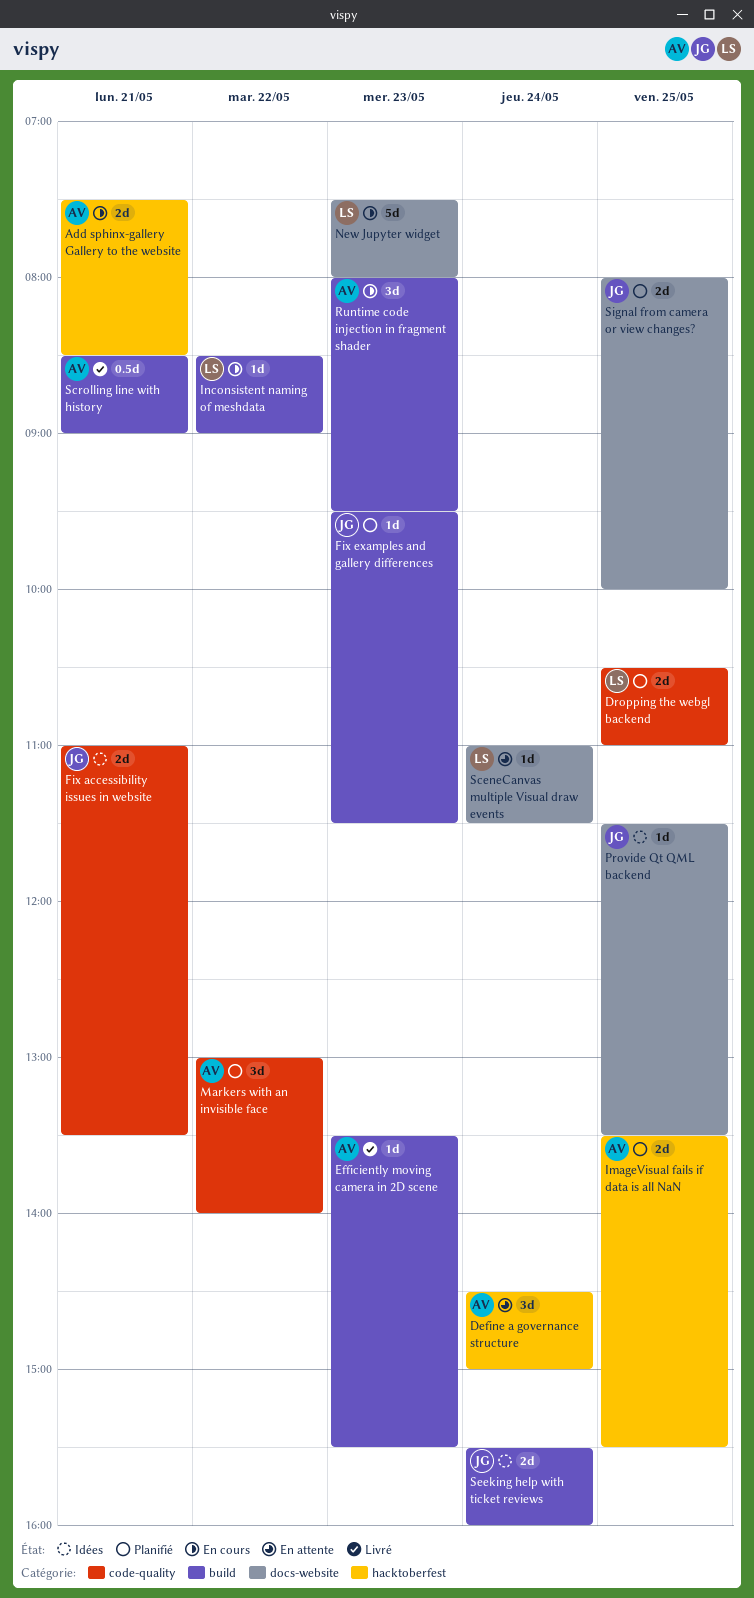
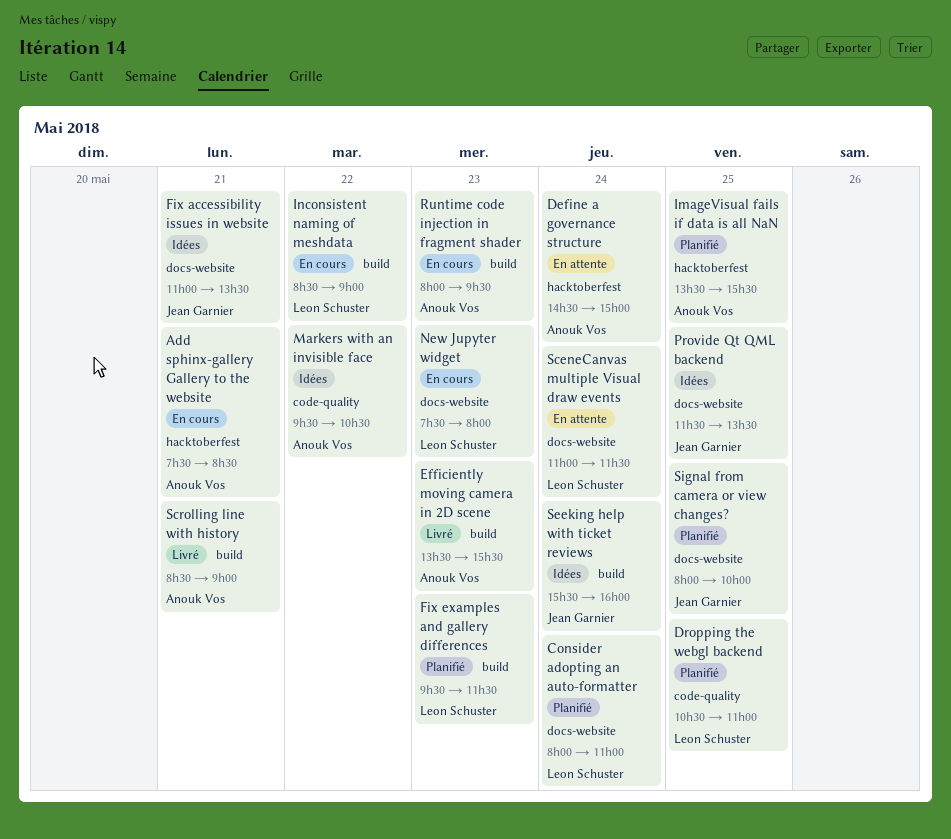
Consider adopting an auto-formatter: none -> present
Fix accessibility issues in website, label: code-quality -> docs-website
Fix examples and gallery differences, owner: Jean Garnier -> Leon Schuster
Markers with an invisible face, status: Planifié -> Idées
Markers with an invisible face, begins: 13:00 -> 09:30
Markers with an invisible face, ends: 14:00 -> 10:30

